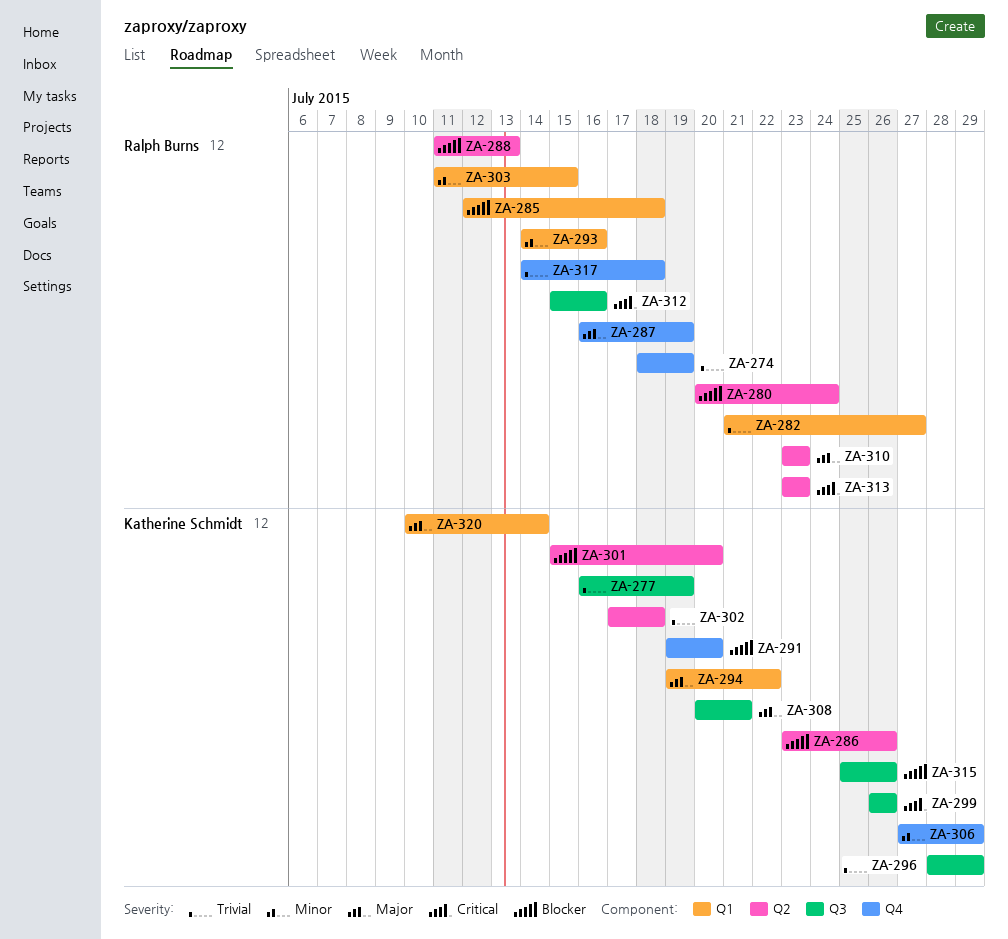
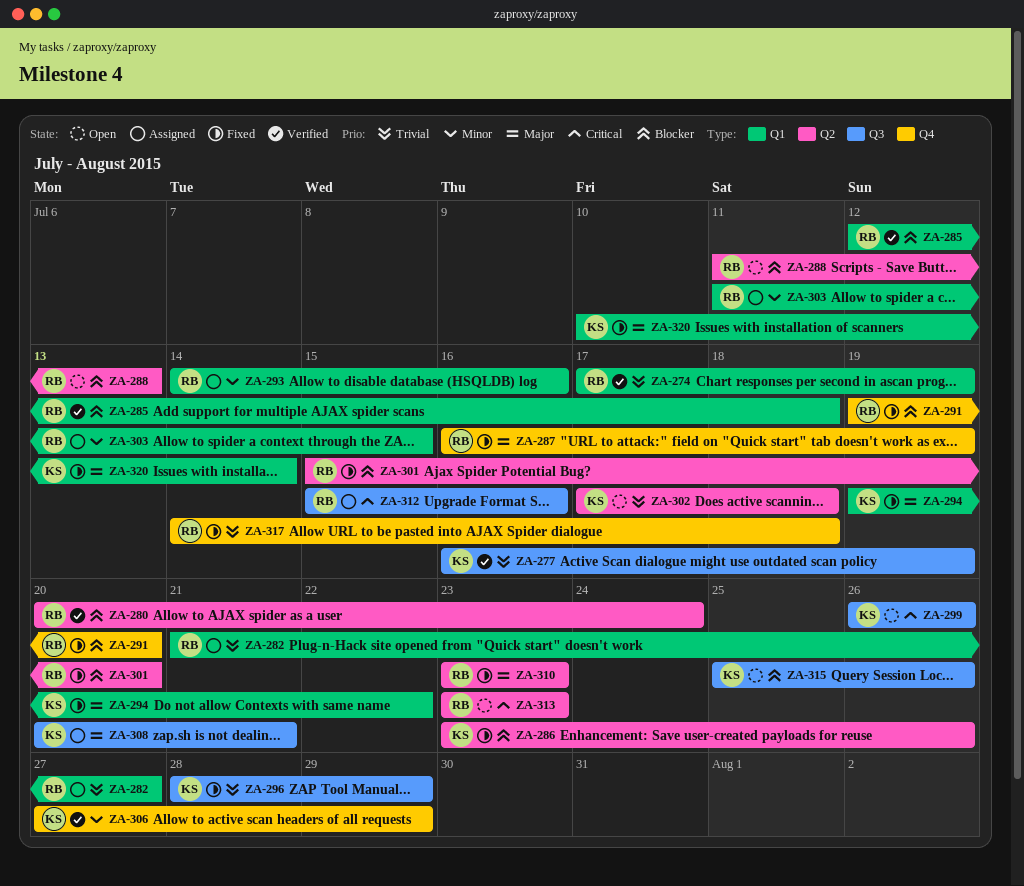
ZA-274, label: Q4 -> Q1
ZA-274, start: Jul 18 -> Jul 17
ZA-291, owner: Katherine Schmidt -> Ralph Burns
ZA-301, owner: Katherine Schmidt -> Ralph Burns

